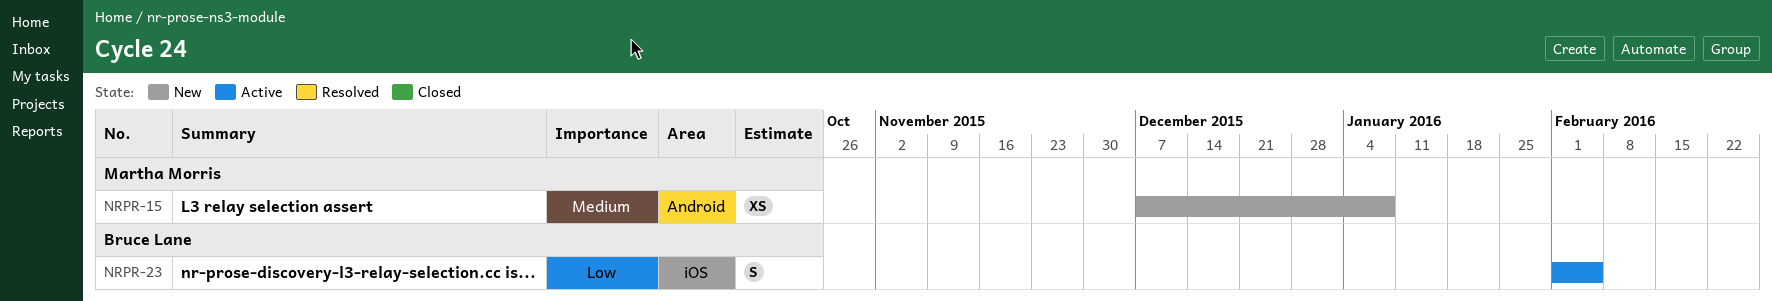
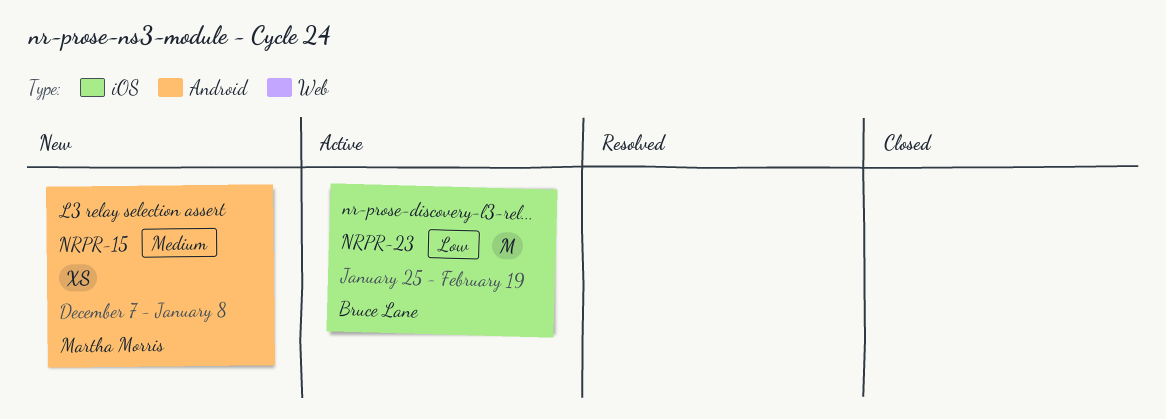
NRPR-23, estimate: S -> M
NRPR-23, start: Feb 1 -> Jan 25
NRPR-23, due: Feb 5 -> Feb 19

